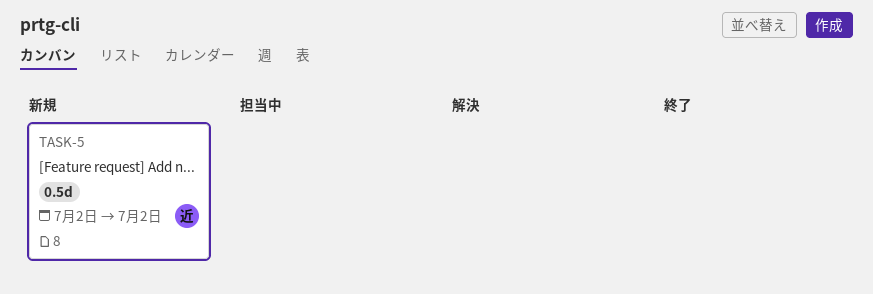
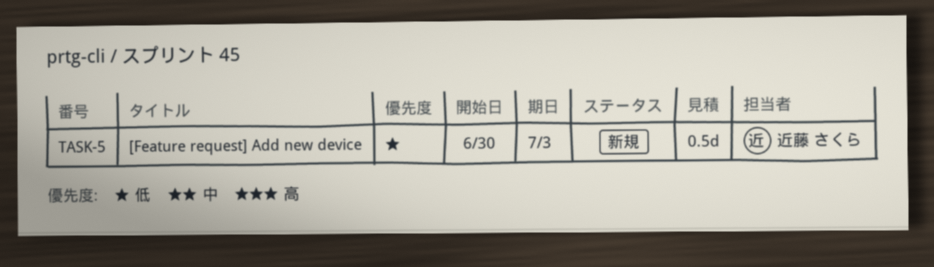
TASK-5, start: Jul 2 -> Jun 30
TASK-5, due: Jul 2 -> Jul 3

